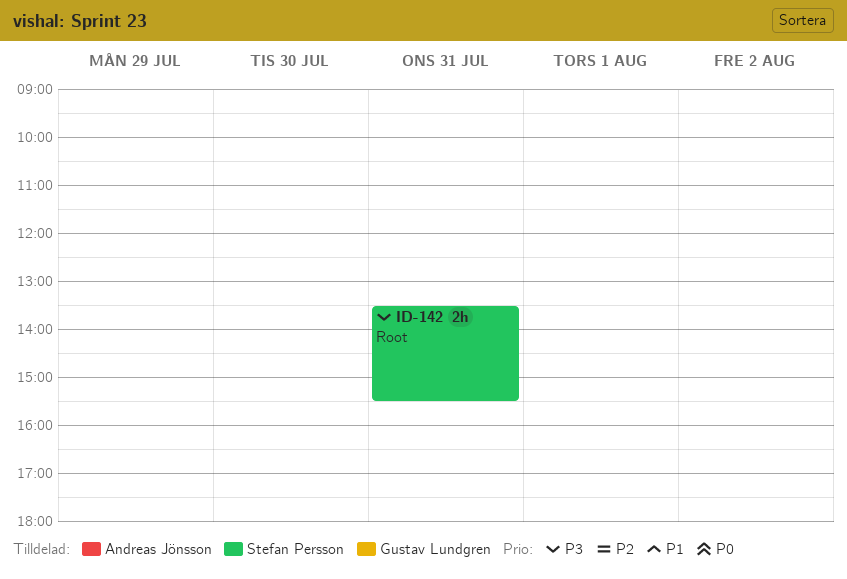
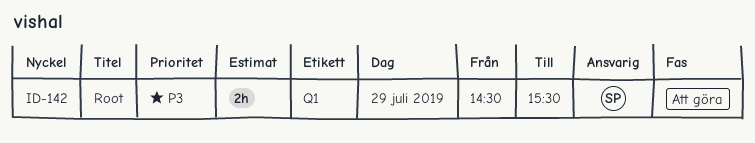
ID-142, day: Jul 31 -> Jul 29
ID-142, begins: 13:30 -> 14:30

